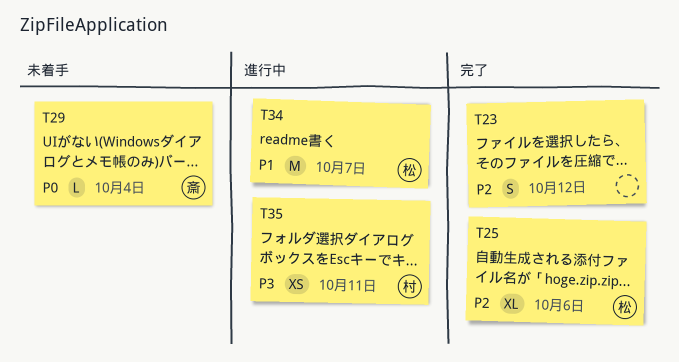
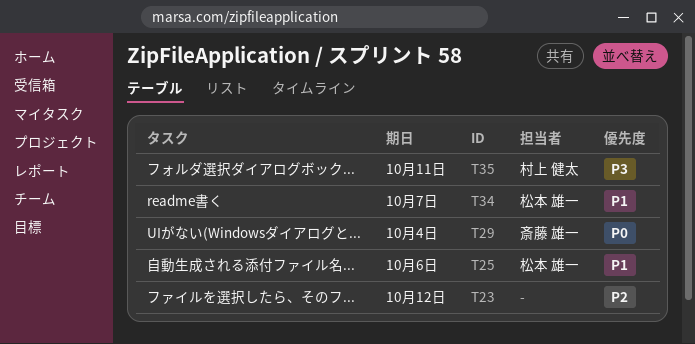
T25, priority: P2 -> P1

